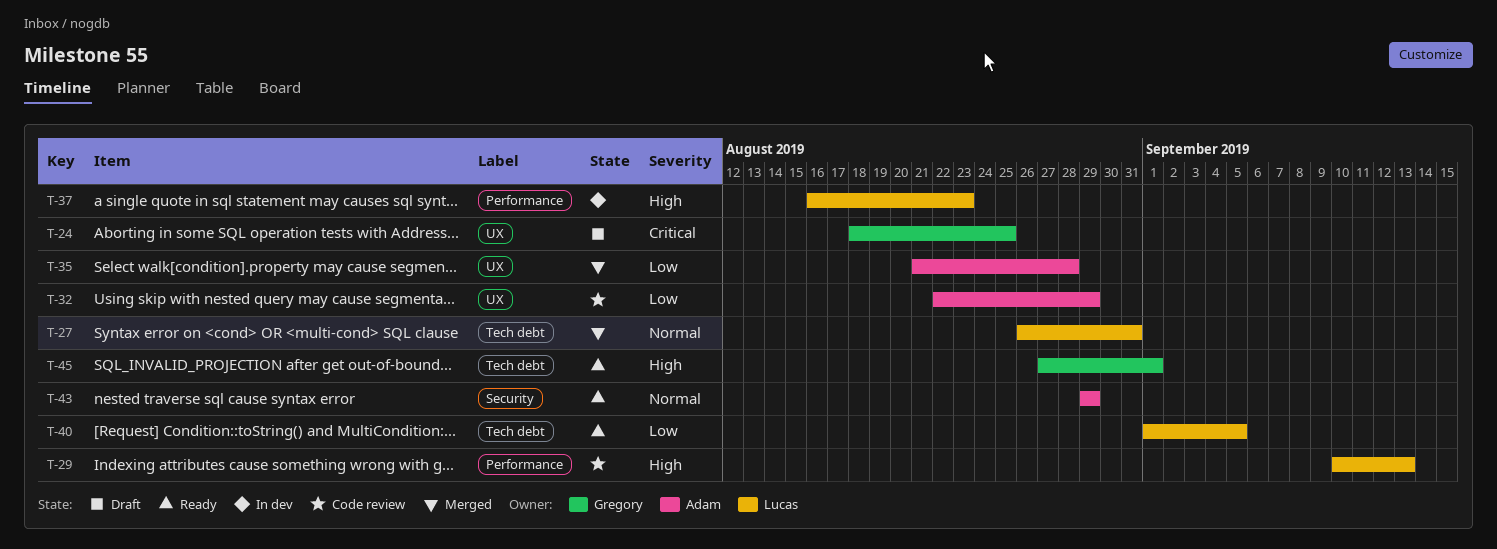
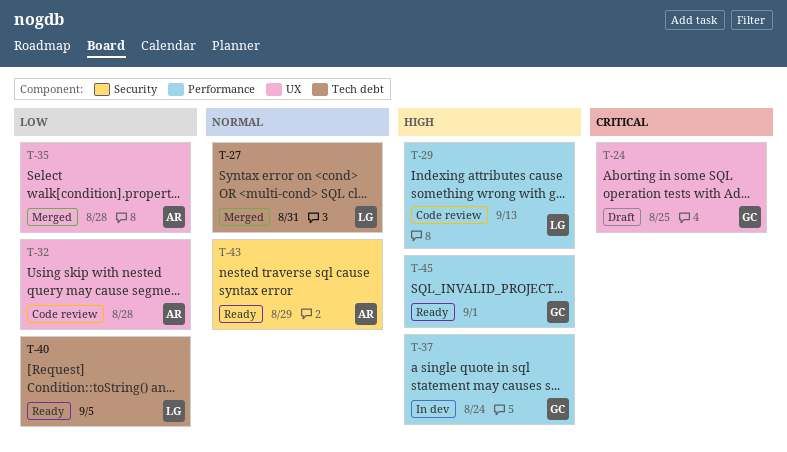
T-32, due: Aug 29 -> Aug 28
T-37, owner: Lucas -> Gregory
T-37, due: Aug 23 -> Aug 24
T-45, label: Tech debt -> Performance

